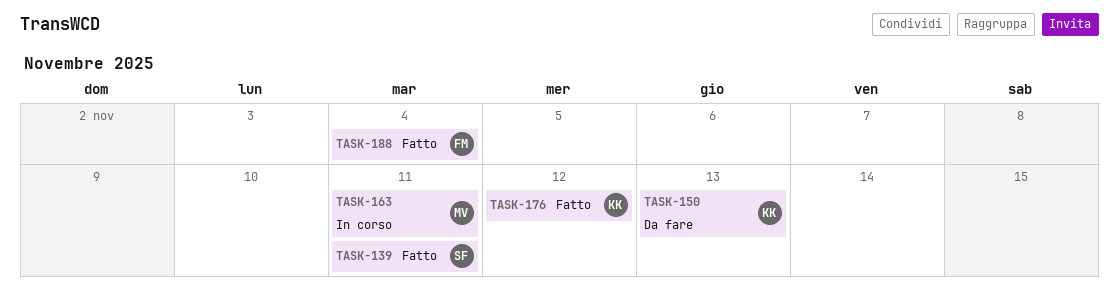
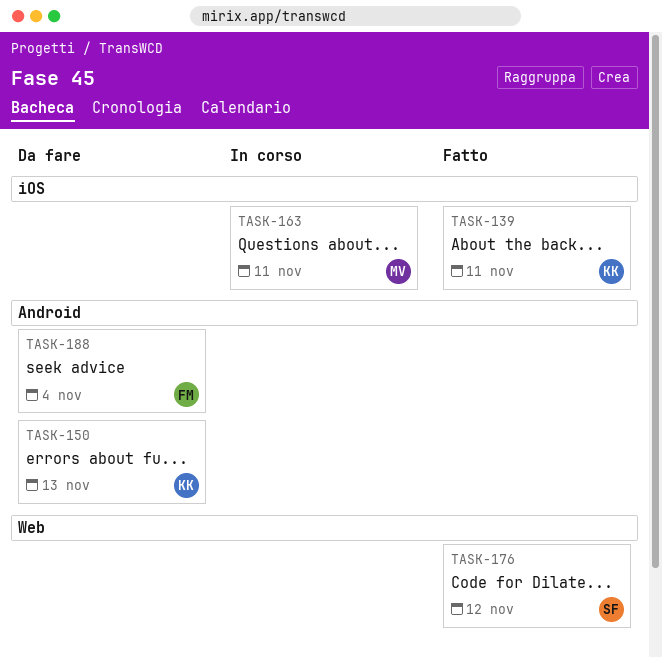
TASK-139, owner: SF -> KK
TASK-176, owner: KK -> SF
TASK-188, status: Fatto -> Da fare

